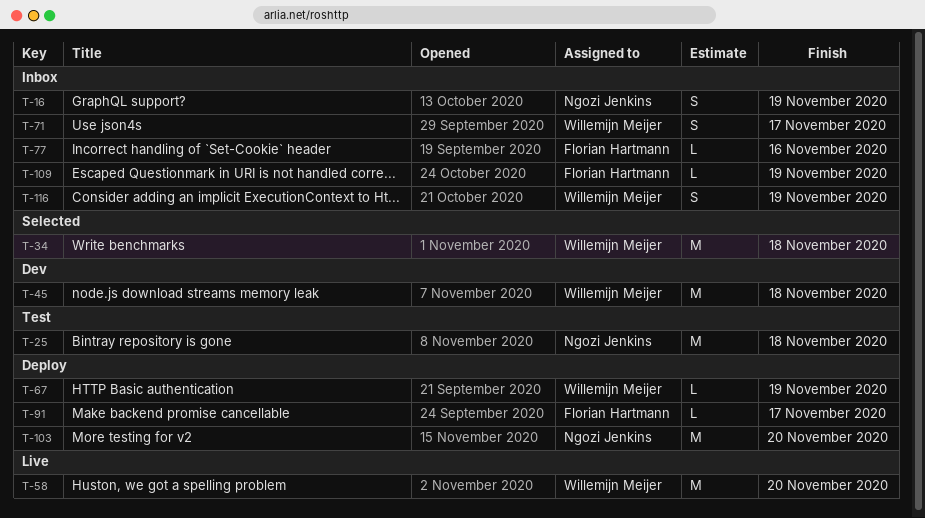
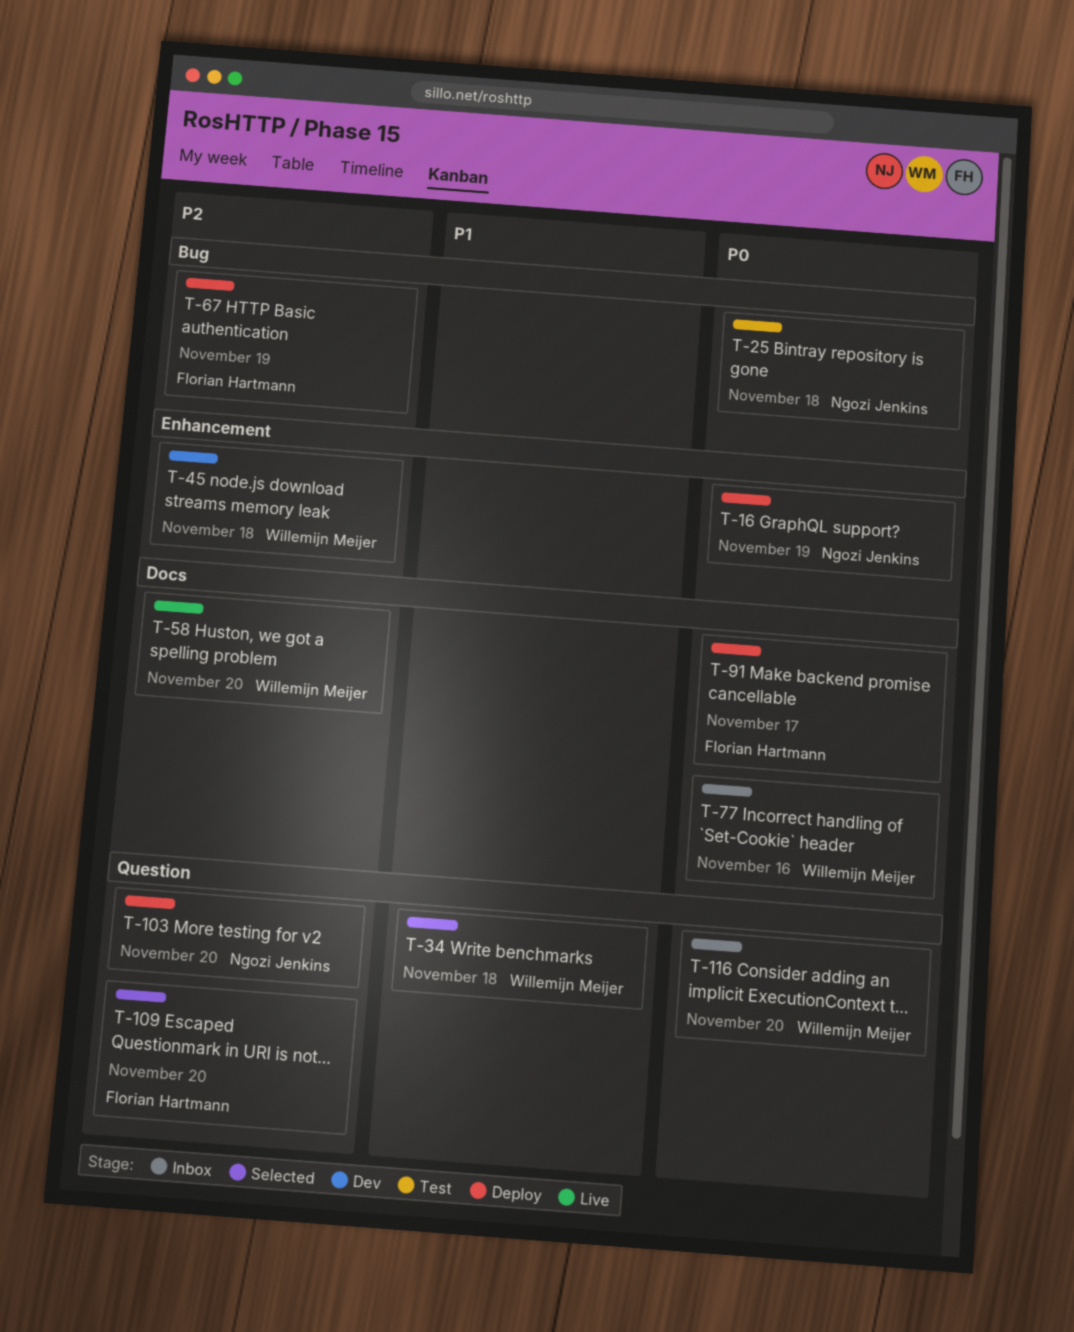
T-16, status: Inbox -> Deploy
T-67, owner: Willemijn Meijer -> Florian Hartmann
T-71: present -> none
T-77, owner: Florian Hartmann -> Willemijn Meijer
T-109, status: Inbox -> Selected
T-109, due: Nov 19 -> Nov 20
T-116, due: Nov 19 -> Nov 20

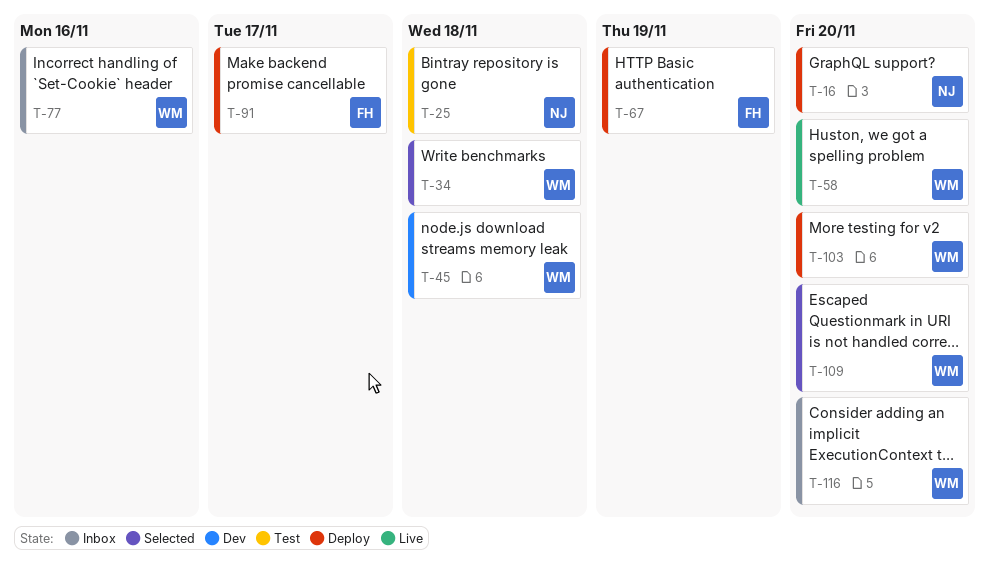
T-16, due: Nov 19 -> Nov 20
T-103, owner: Ngozi Jenkins -> Willemijn Meijer
T-109, owner: Florian Hartmann -> Willemijn Meijer

